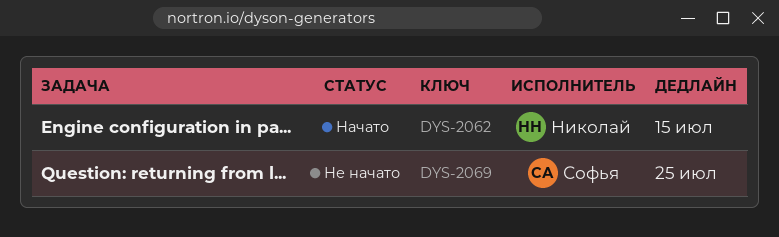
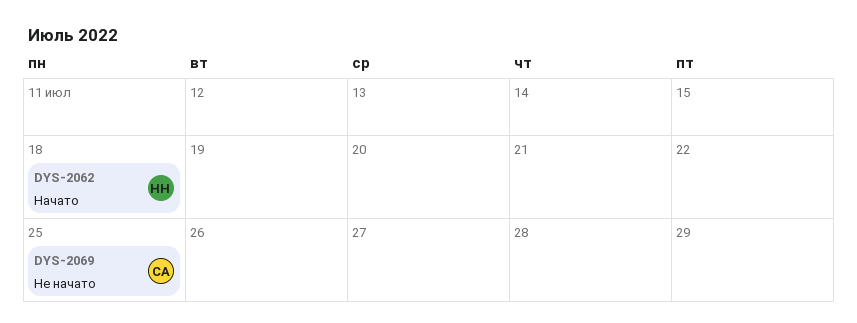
DYS-2062, due: Jul 15 -> Jul 18

